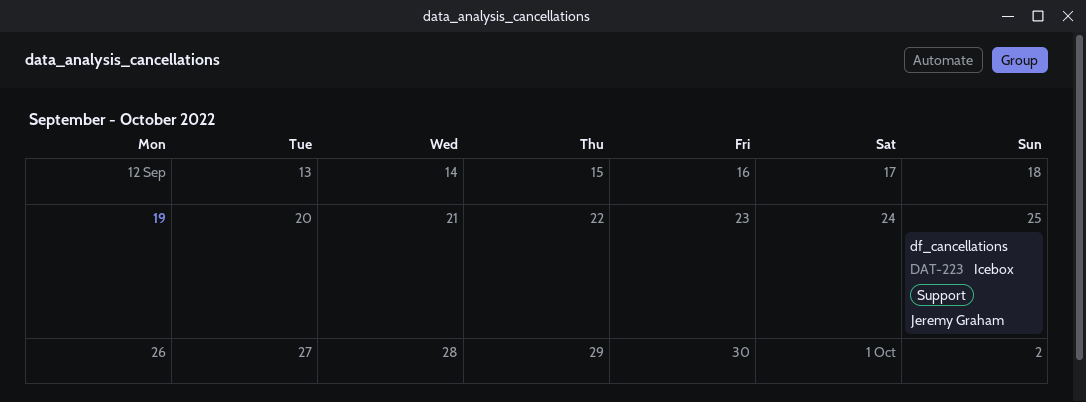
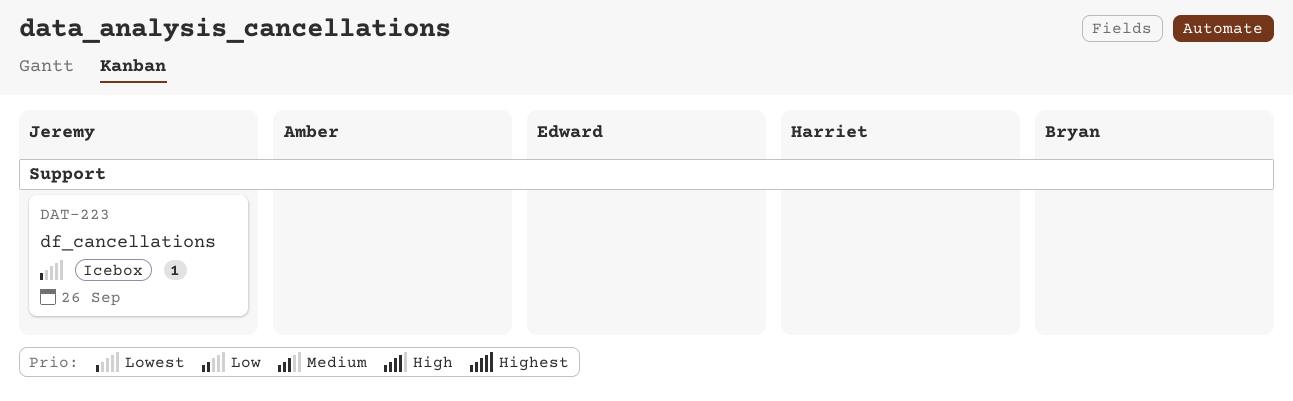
DAT-223, due: Sep 25 -> Sep 26

